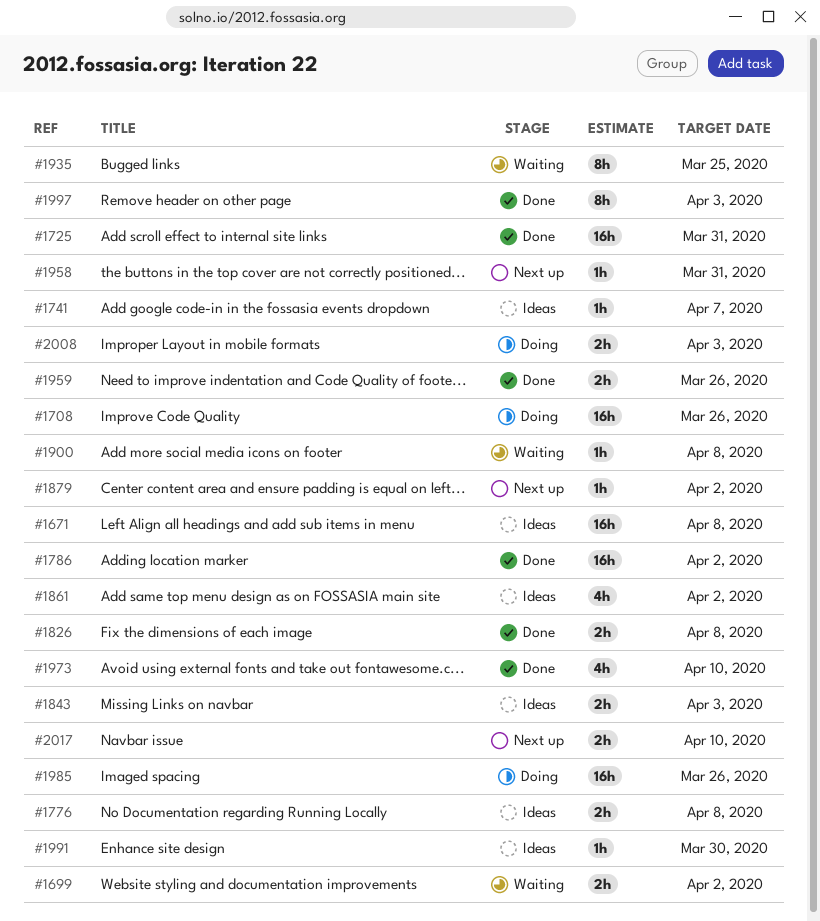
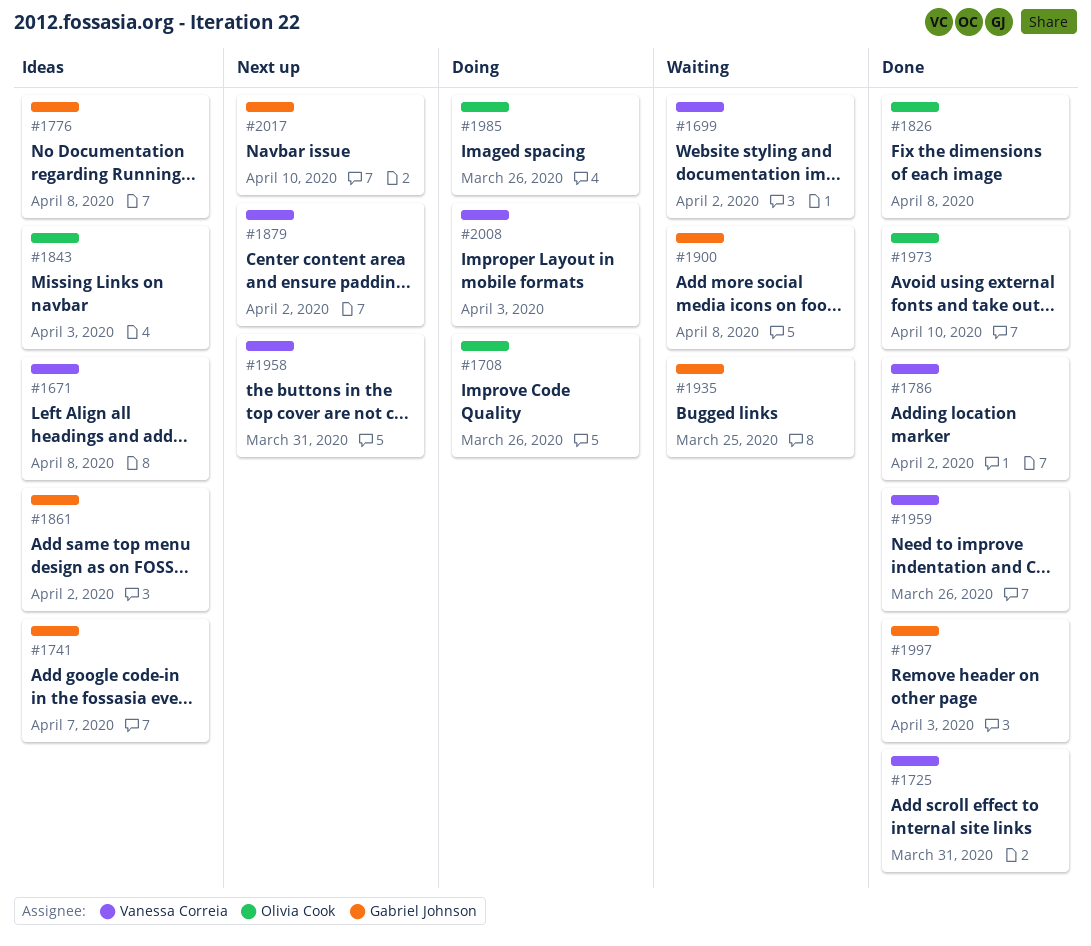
#1991: present -> none

